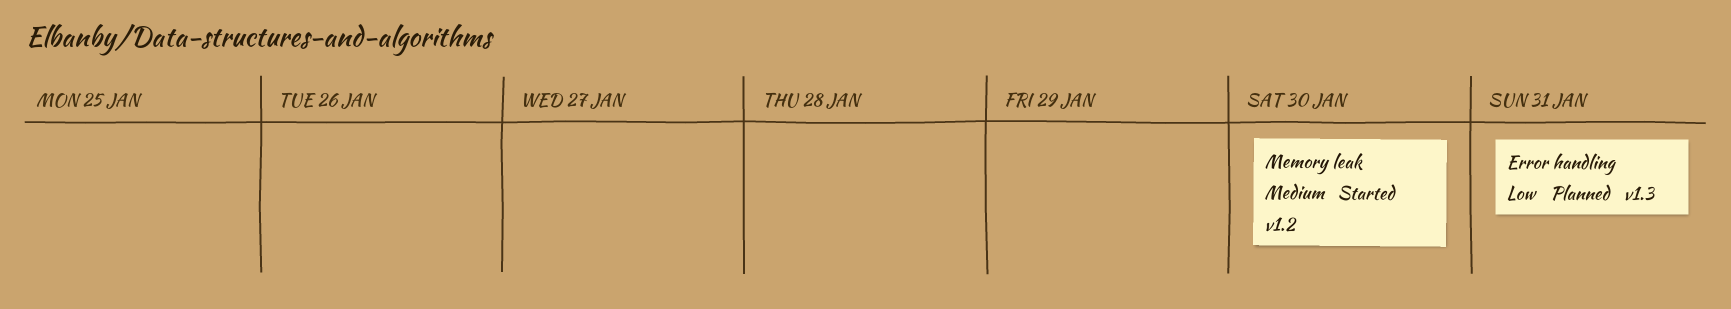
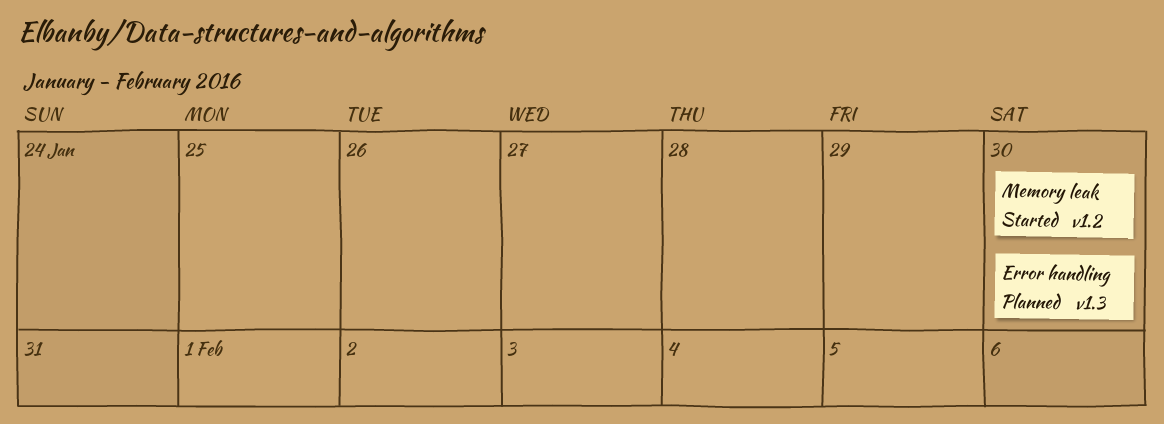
Error handling, due: Jan 31 -> Jan 30

